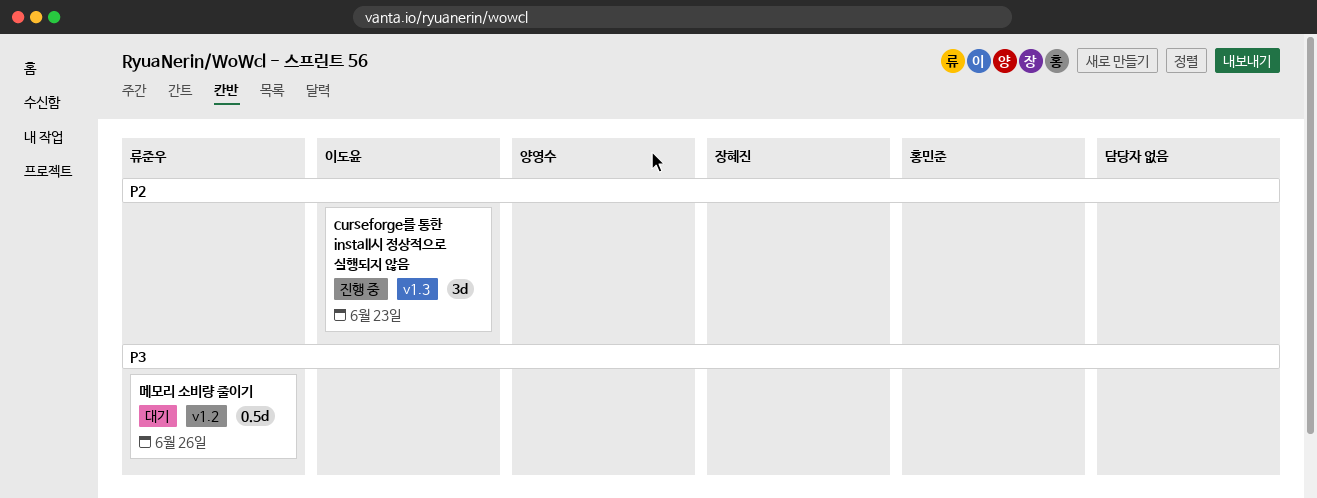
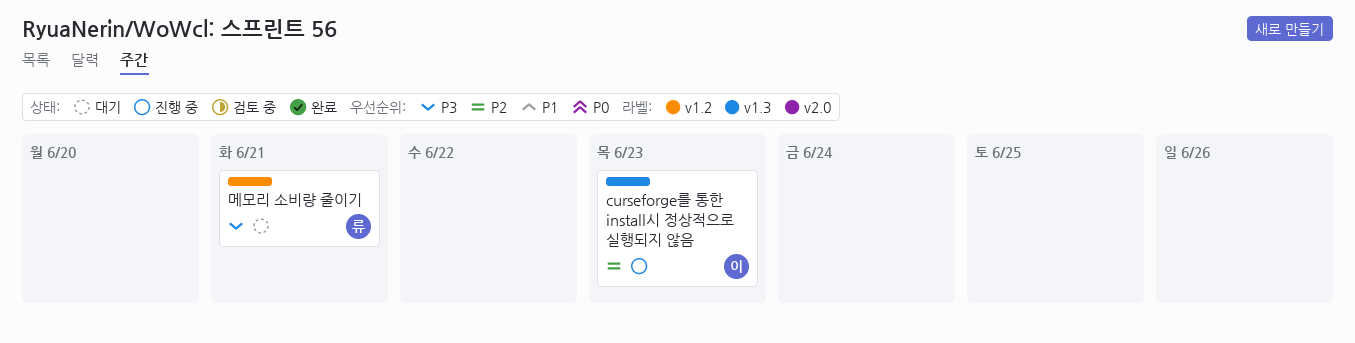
메모리 소비량 줄이기, due: Jun 26 -> Jun 21

